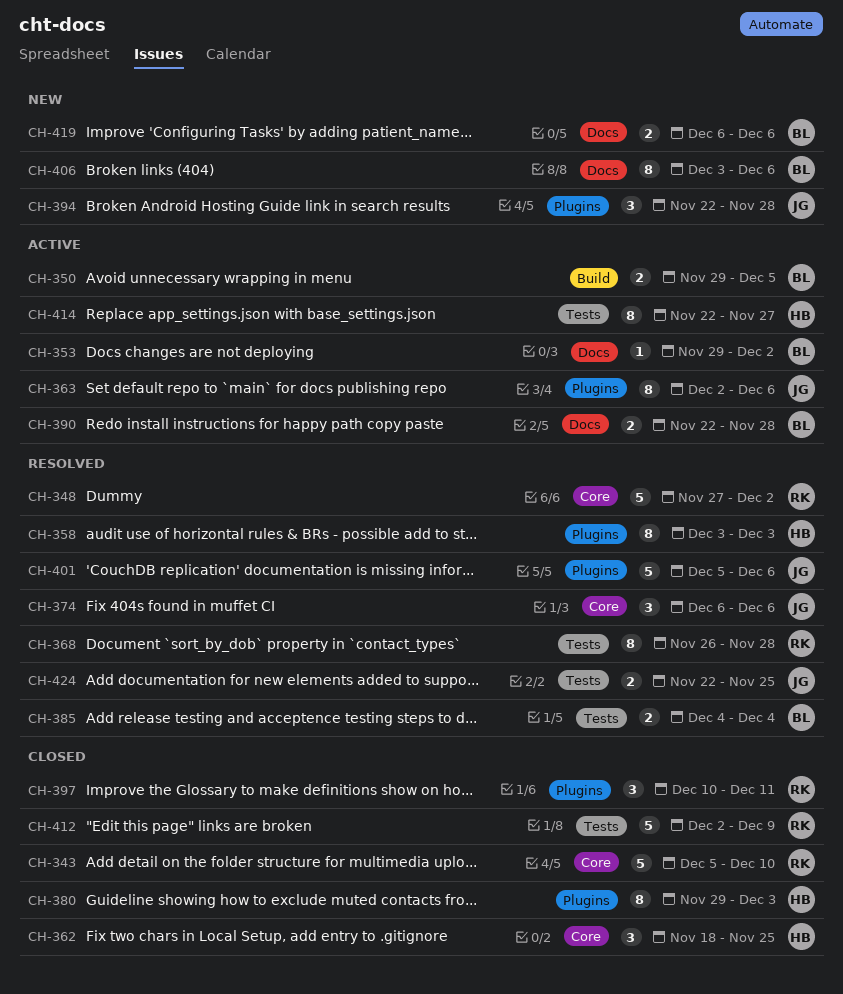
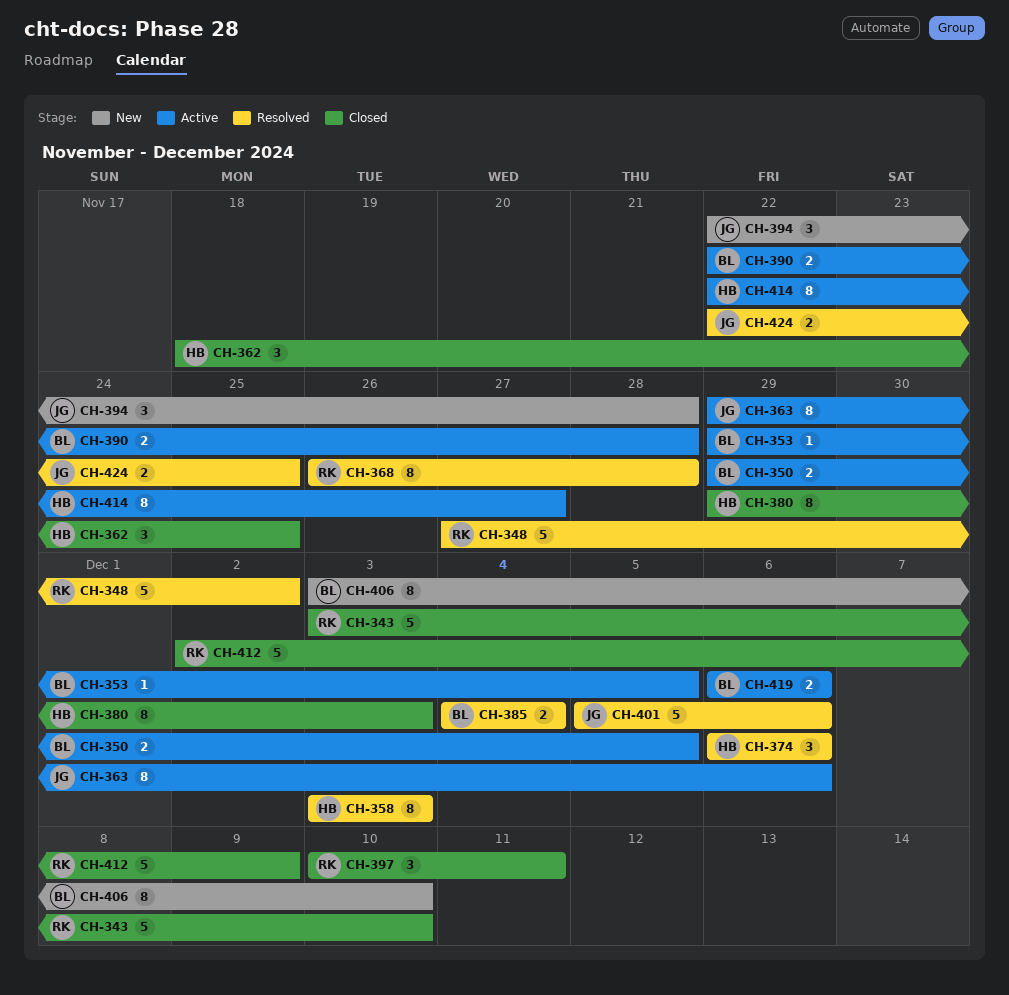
CH-343, start: Dec 5 -> Dec 3
CH-353, due: Dec 2 -> Dec 5
CH-363, start: Dec 2 -> Nov 29
CH-374, owner: JG -> HB
CH-406, due: Dec 6 -> Dec 10
CH-419, status: New -> Active

